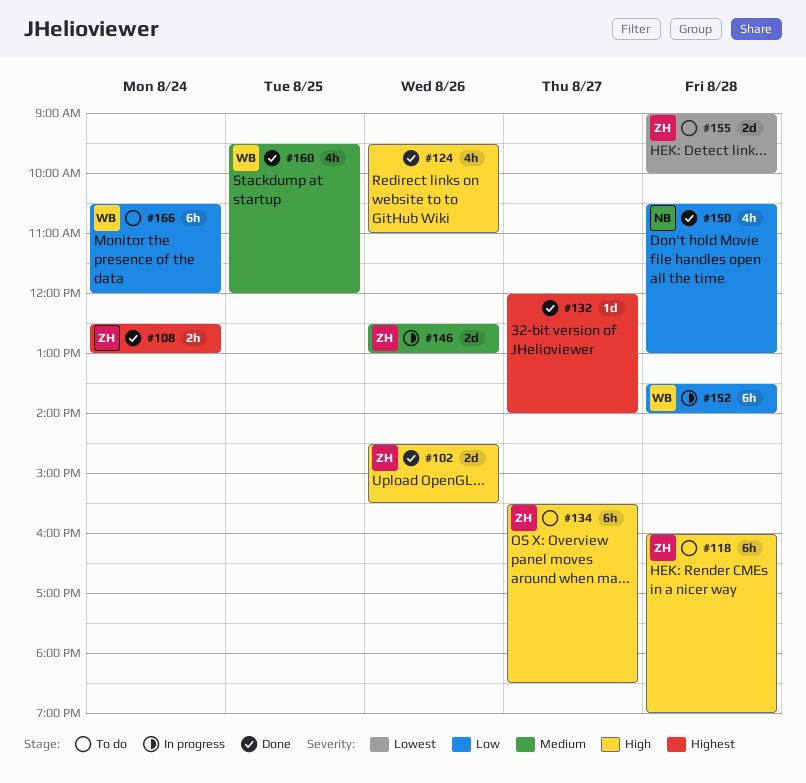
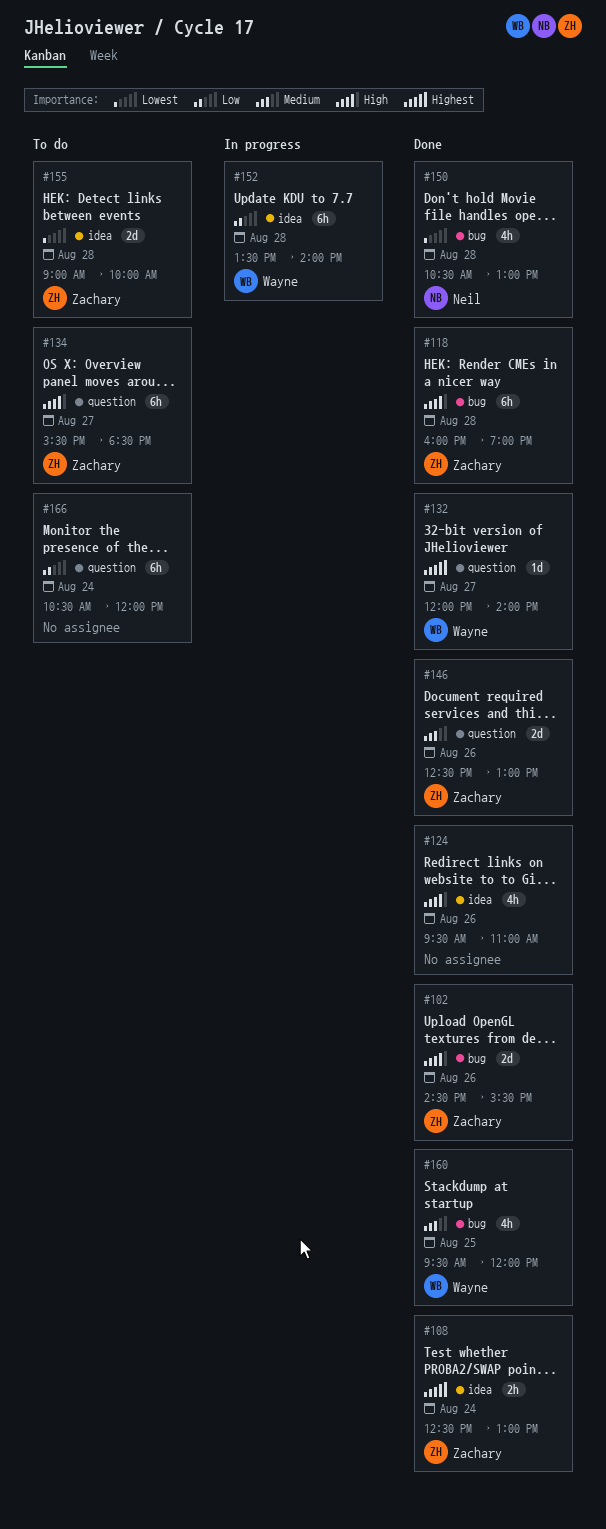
#118, status: To do -> Done
#132, owner: none -> Wayne
#146, status: In progress -> Done
#150, priority: Low -> Lowest
#166, owner: Wayne -> none

